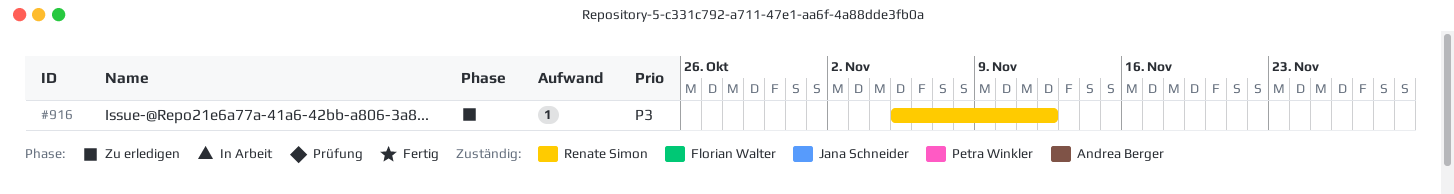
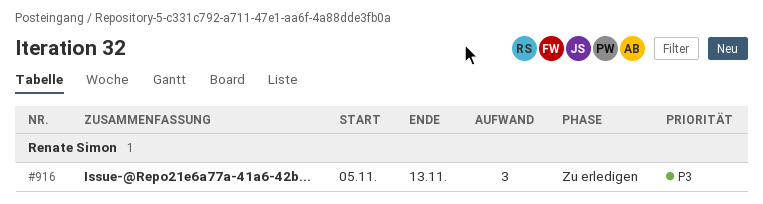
#916, estimate: 1 -> 3
#916, due: Nov 12 -> Nov 13

